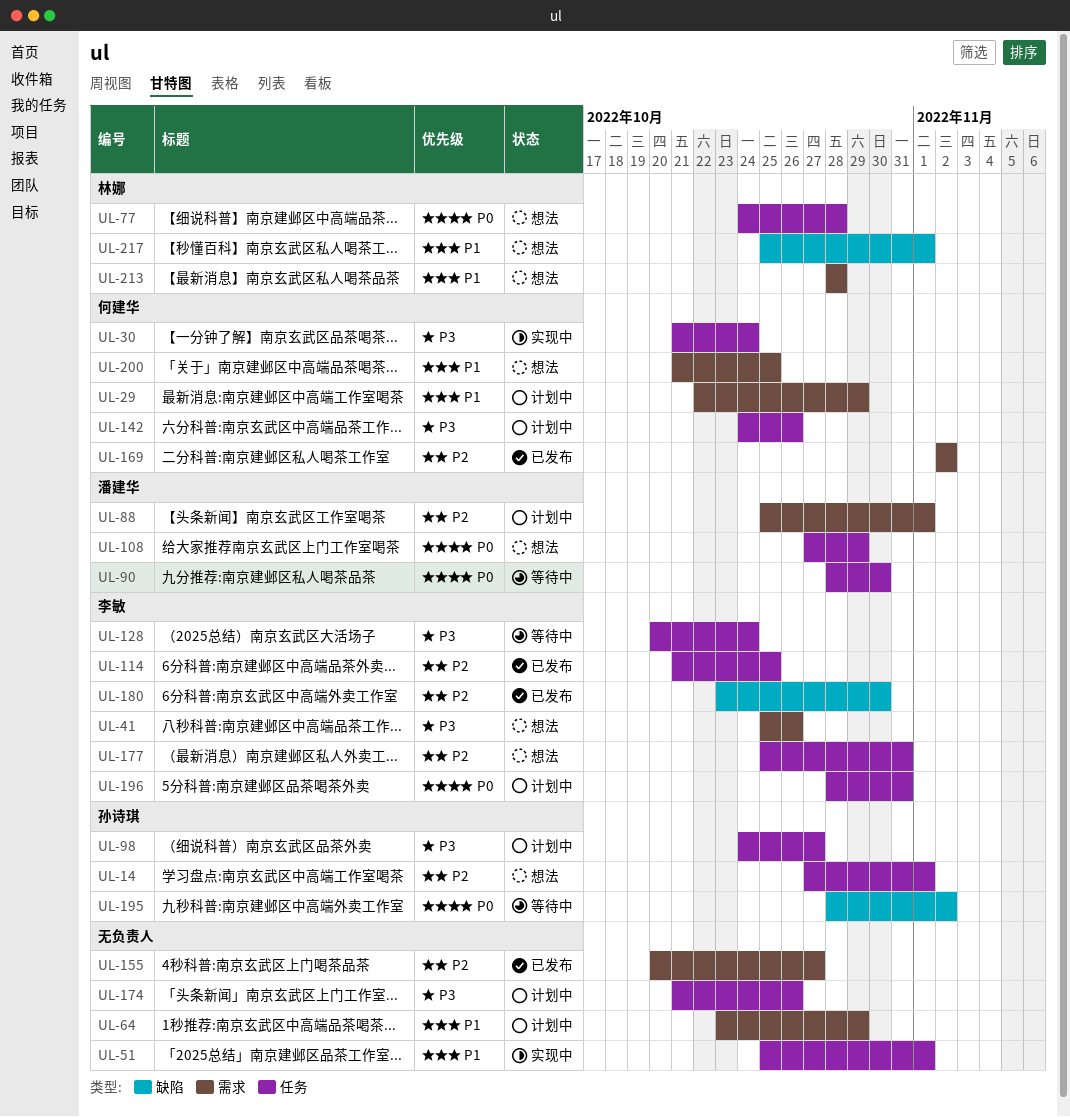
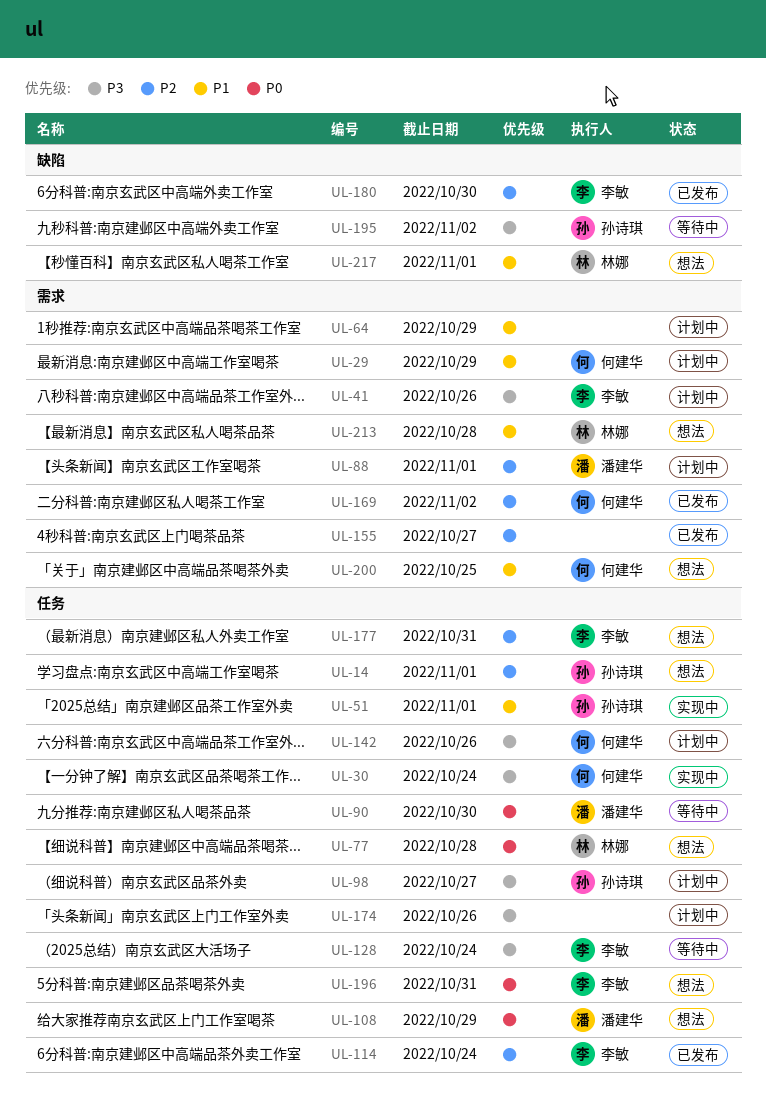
UL-41, status: 想法 -> 计划中
UL-51, owner: none -> 孙诗琪
UL-114, due: Oct 25 -> Oct 24
UL-195, priority: P0 -> P3
UL-196, status: 计划中 -> 想法

